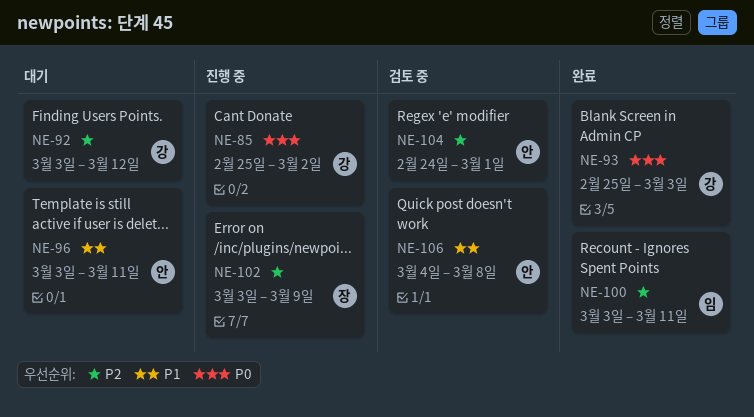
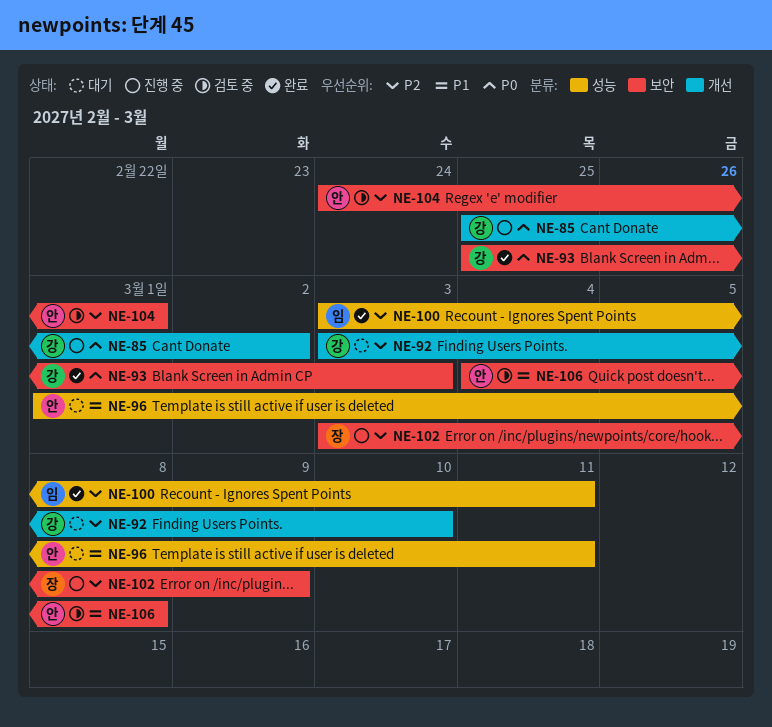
NE-92, due: Mar 12 -> Mar 10
NE-96, start: Mar 3 -> Mar 1

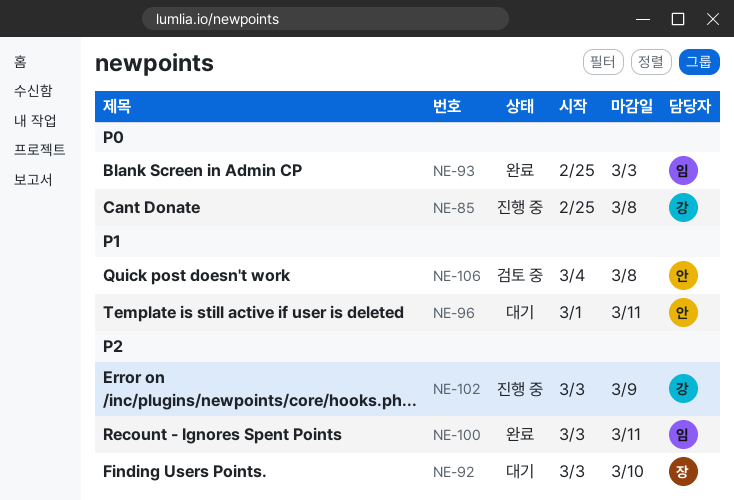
NE-85, due: Mar 2 -> Mar 8
NE-92, owner: 강 -> 장
NE-93, owner: 강 -> 임
NE-102, owner: 장 -> 강
NE-104: present -> none

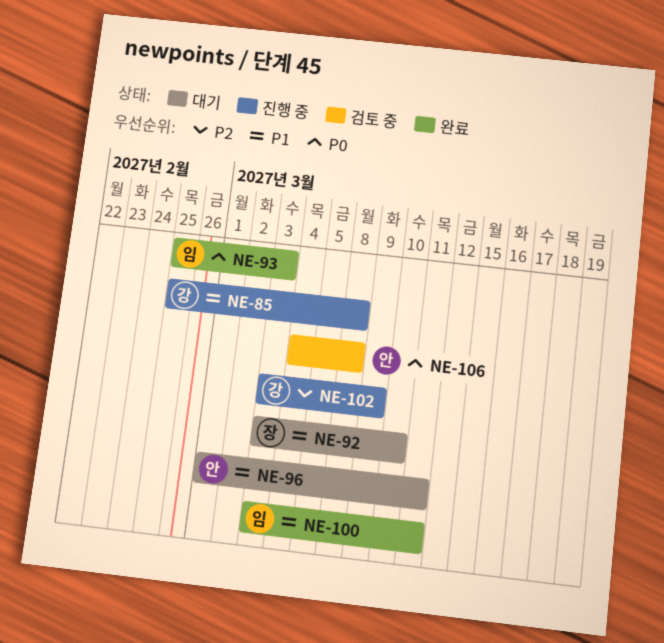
NE-85, priority: P0 -> P1
NE-92, priority: P2 -> P1
NE-100, priority: P2 -> P1
NE-106, priority: P1 -> P0

